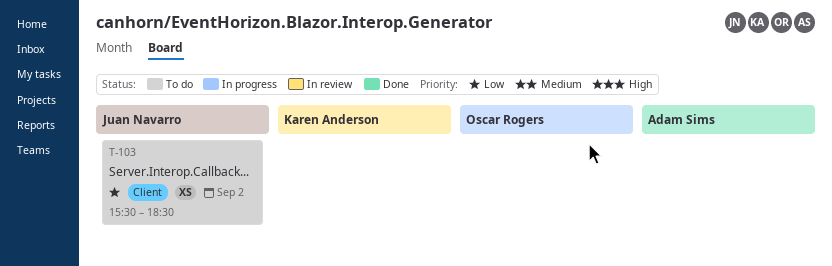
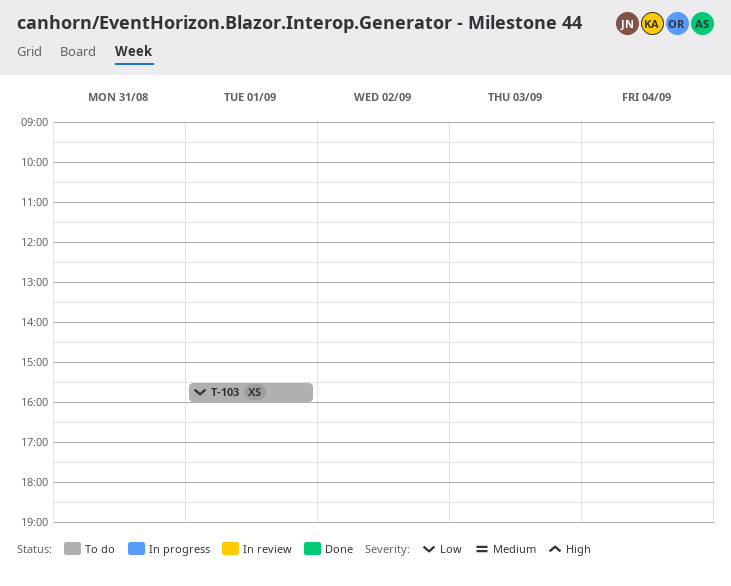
T-103, day: Sep 2 -> Sep 1
T-103, ends: 18:30 -> 16:00

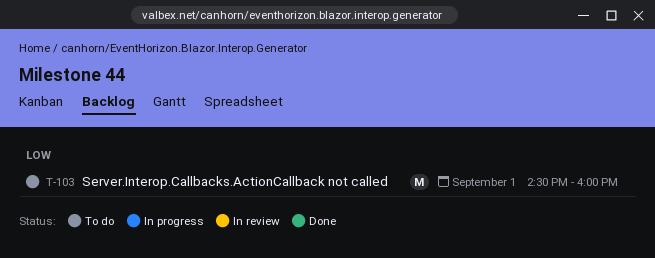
T-103, estimate: XS -> M
T-103, begins: 15:30 -> 14:30

